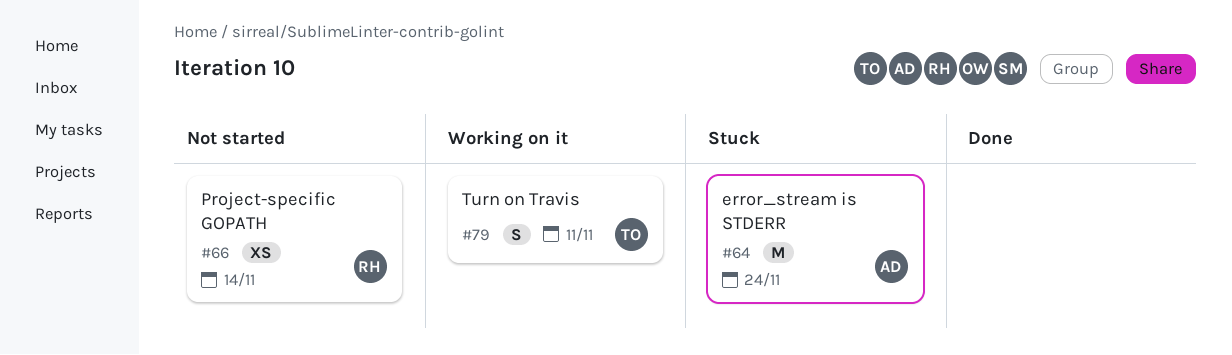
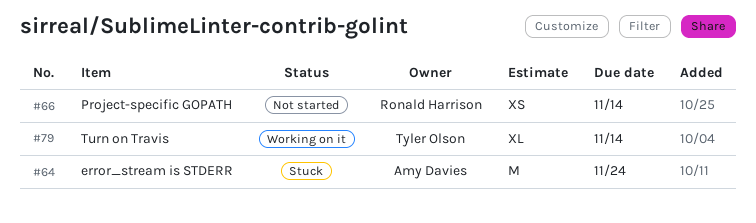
#79, estimate: S -> XL
#79, due: Nov 11 -> Nov 14

